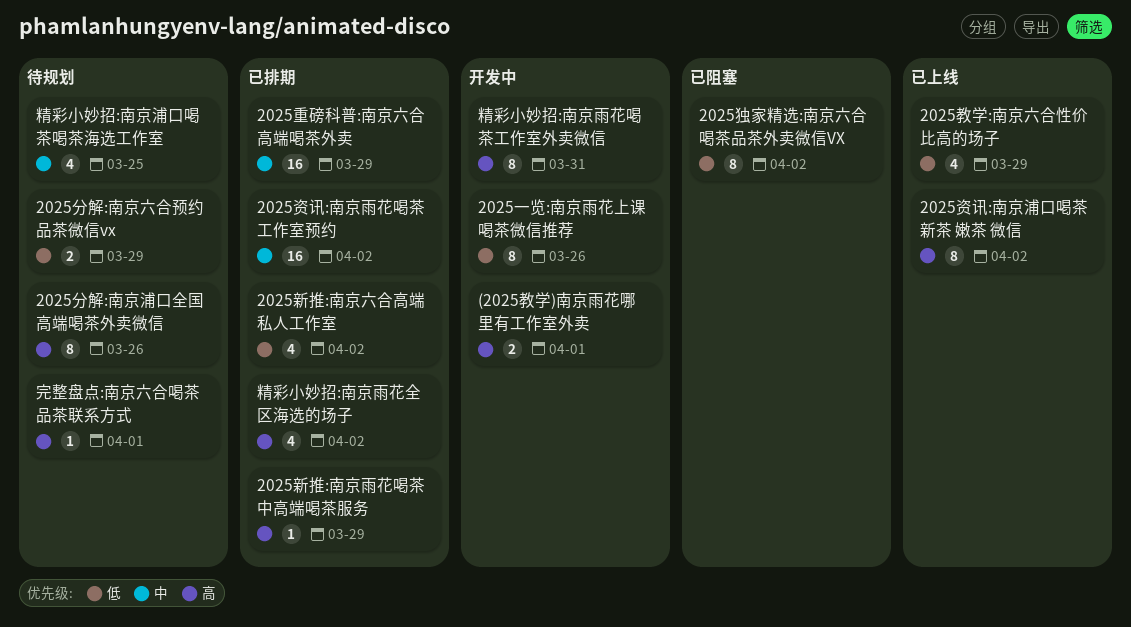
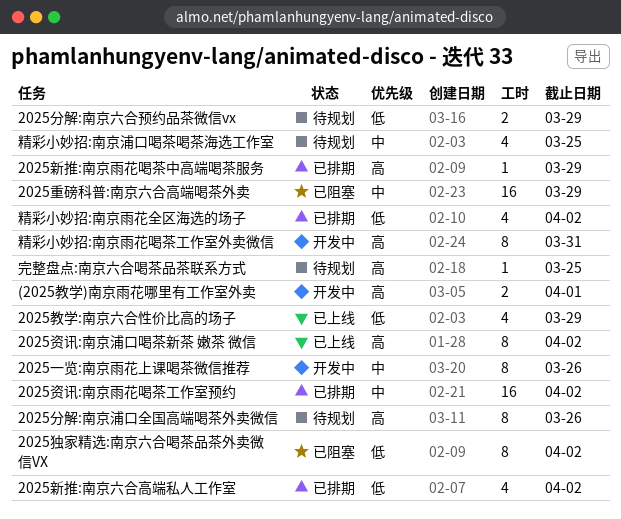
2025一览:南京雨花上课喝茶微信推荐, priority: 低 -> 中
2025重磅科普:南京六合高端喝茶外卖, status: 已排期 -> 已阻塞
完整盘点:南京六合喝茶品茶联系方式, due: Apr 1 -> Mar 25
精彩小妙招:南京雨花全区海选的场子, priority: 高 -> 低

